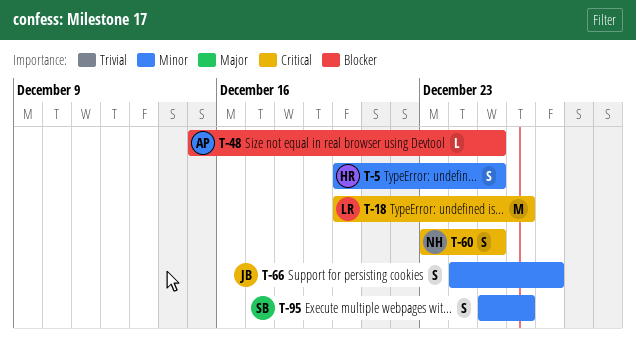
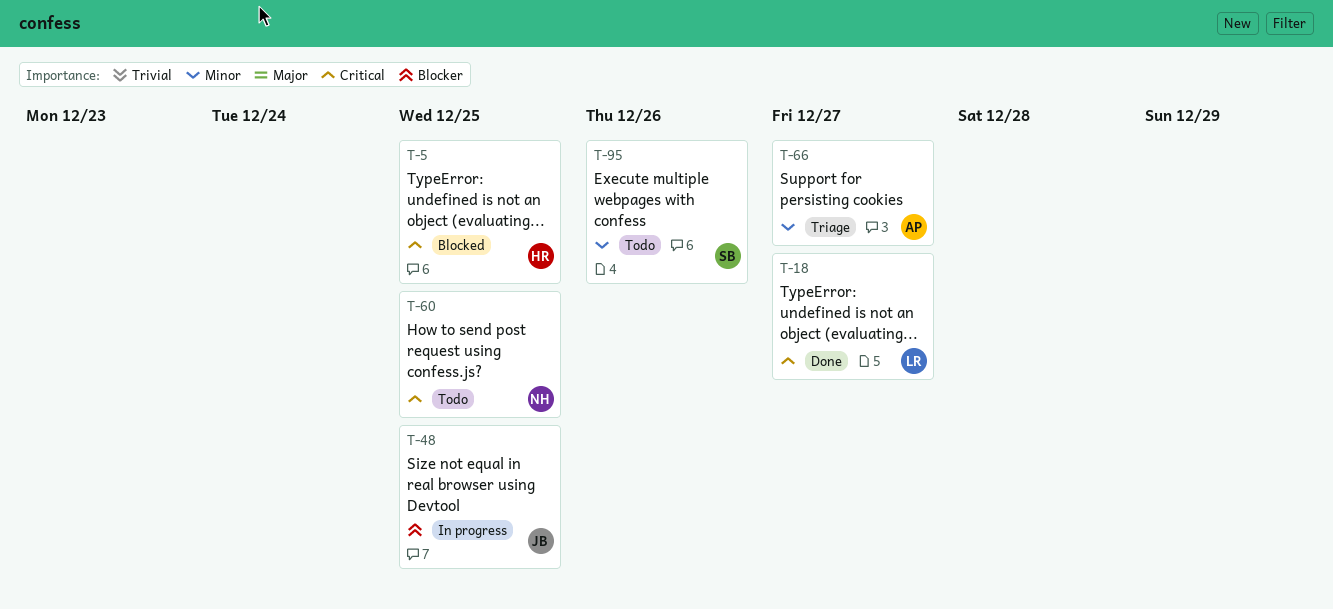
T-5, priority: Minor -> Critical
T-18, due: Dec 26 -> Dec 27
T-48, owner: AP -> JB
T-66, owner: JB -> AP

